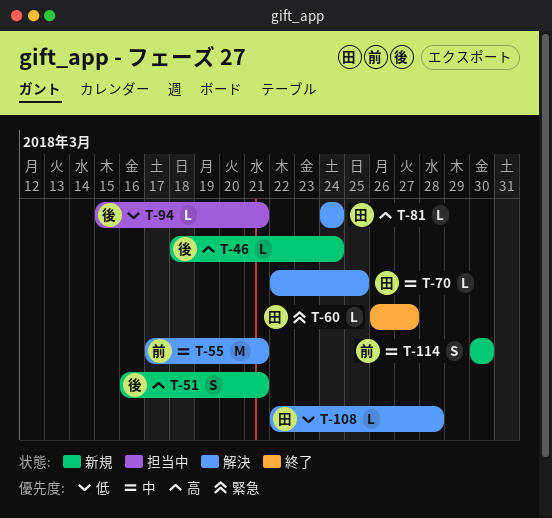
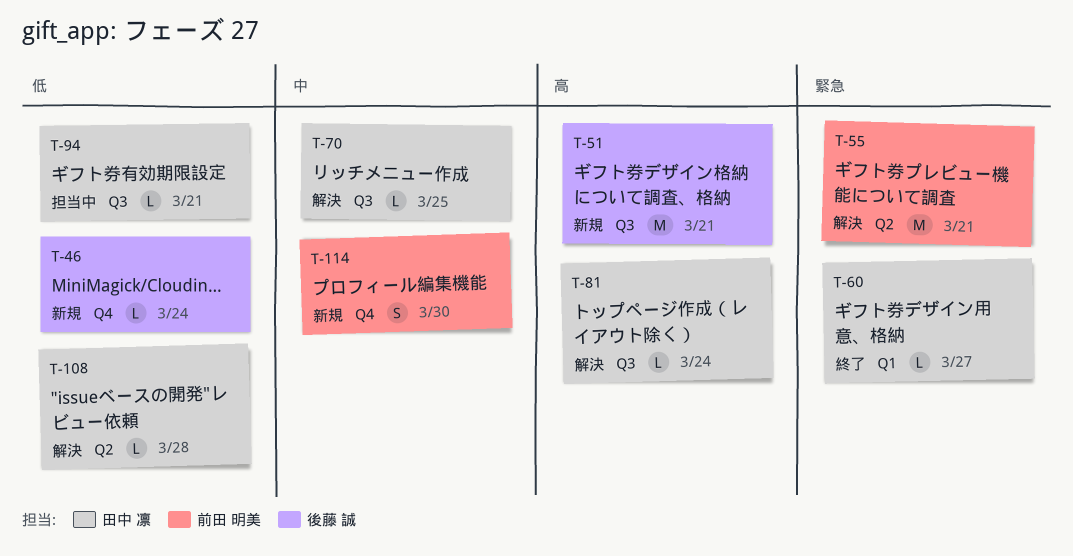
T-46, priority: 高 -> 低
T-51, estimate: S -> M
T-55, priority: 中 -> 緊急
T-94, owner: 後藤 誠 -> 田中 凛

